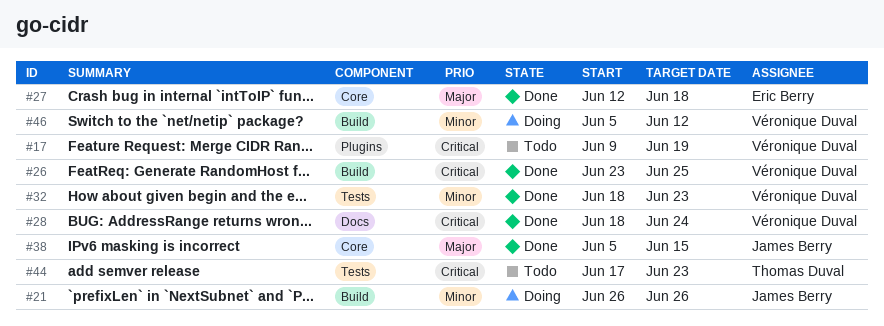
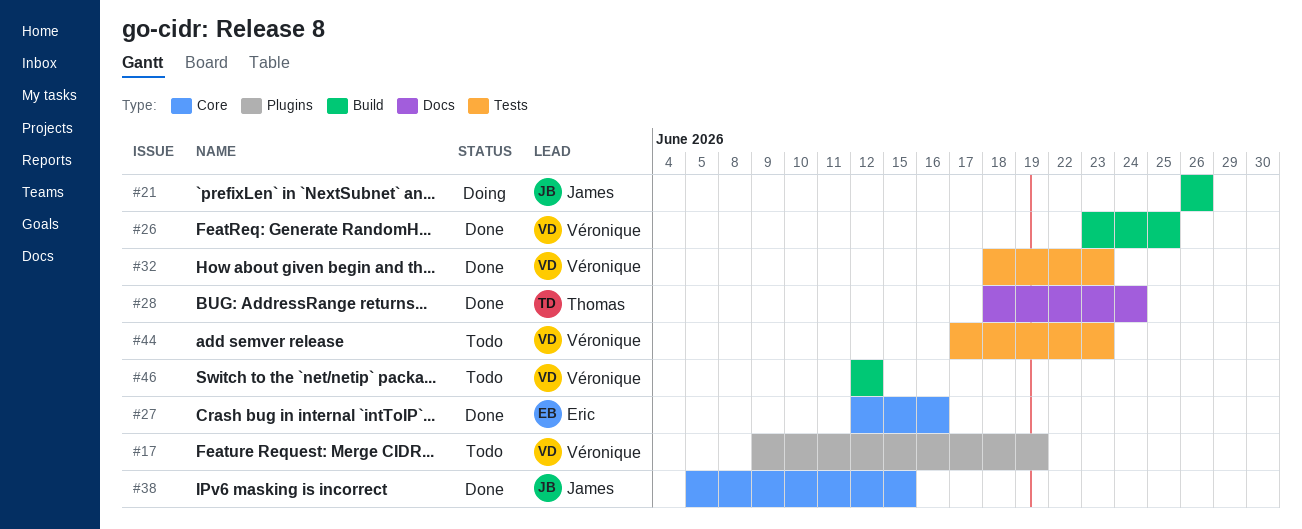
#27, due: Jun 18 -> Jun 16
#28, owner: Véronique Duval -> Thomas Duval
#44, owner: Thomas Duval -> Véronique Duval
#46, status: Doing -> Todo
#46, start: Jun 5 -> Jun 12

